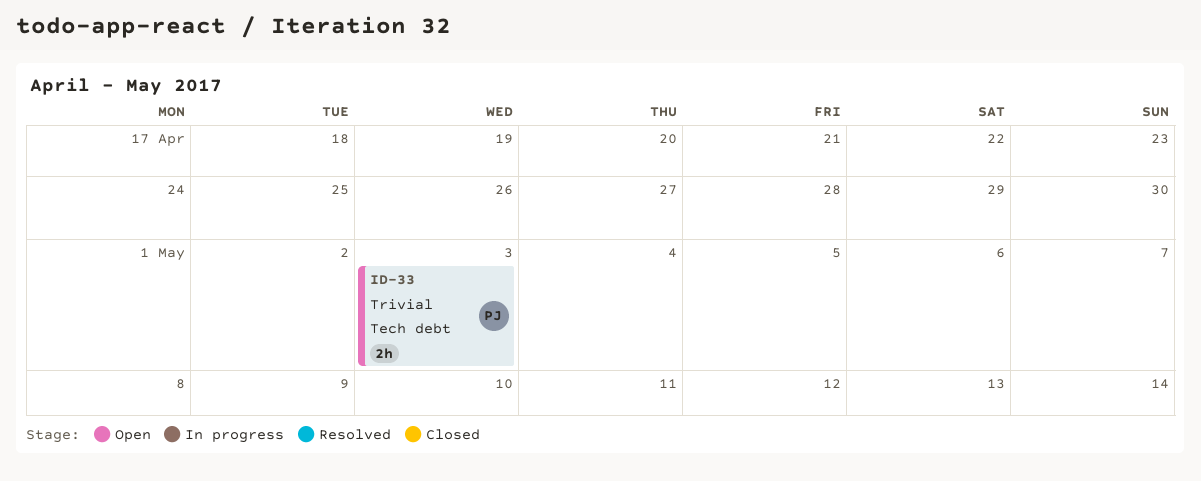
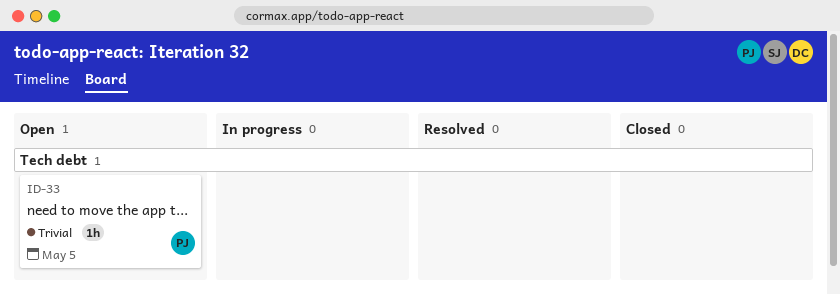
ID-33, estimate: 2h -> 1h
ID-33, due: May 3 -> May 5

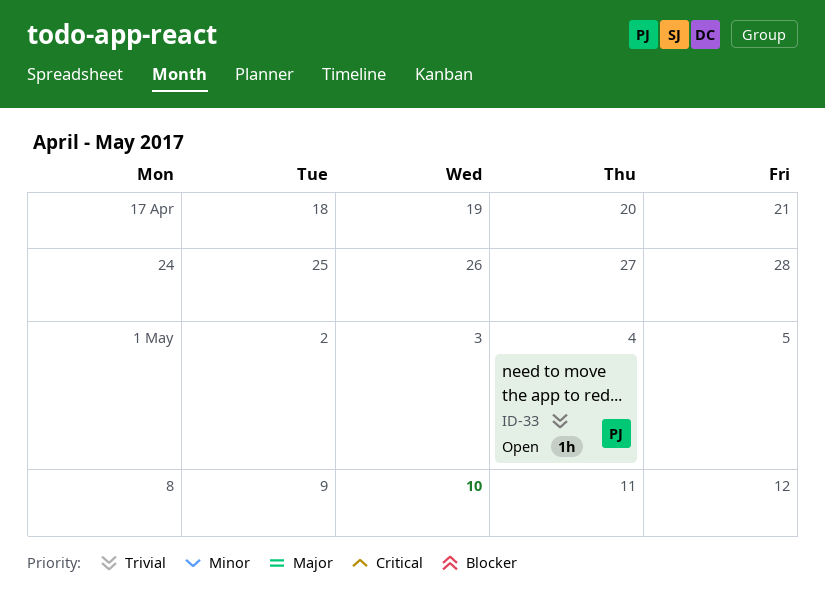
ID-33, due: May 5 -> May 4

